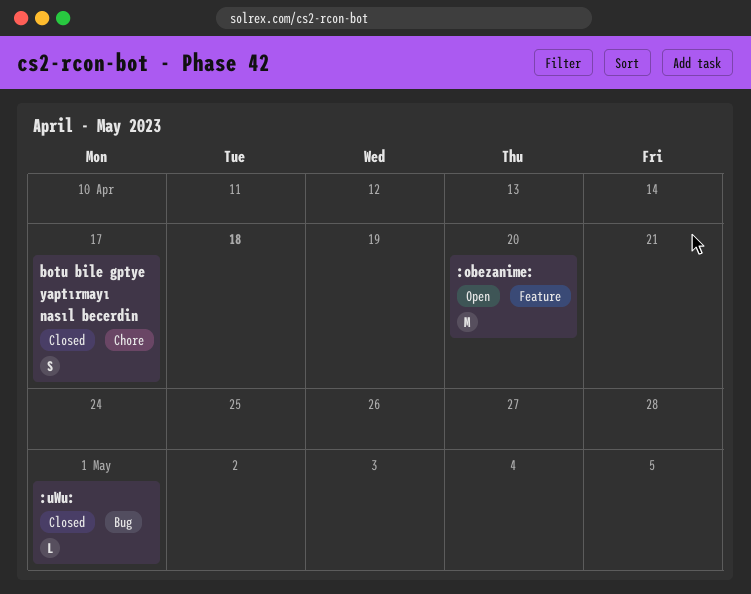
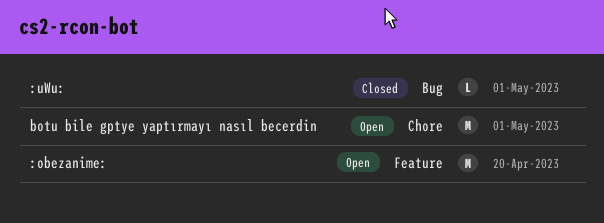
botu bile gptye yaptırmayı nasıl becerdin, status: Closed -> Open
botu bile gptye yaptırmayı nasıl becerdin, estimate: S -> M
botu bile gptye yaptırmayı nasıl becerdin, due: Apr 17 -> May 1

